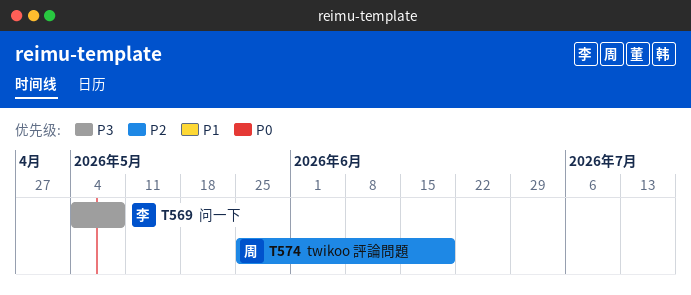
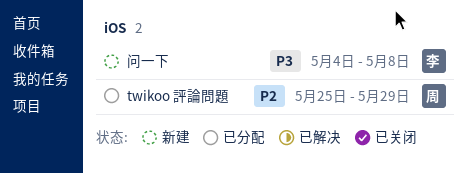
twikoo 評論問題, due: Jun 19 -> May 29

